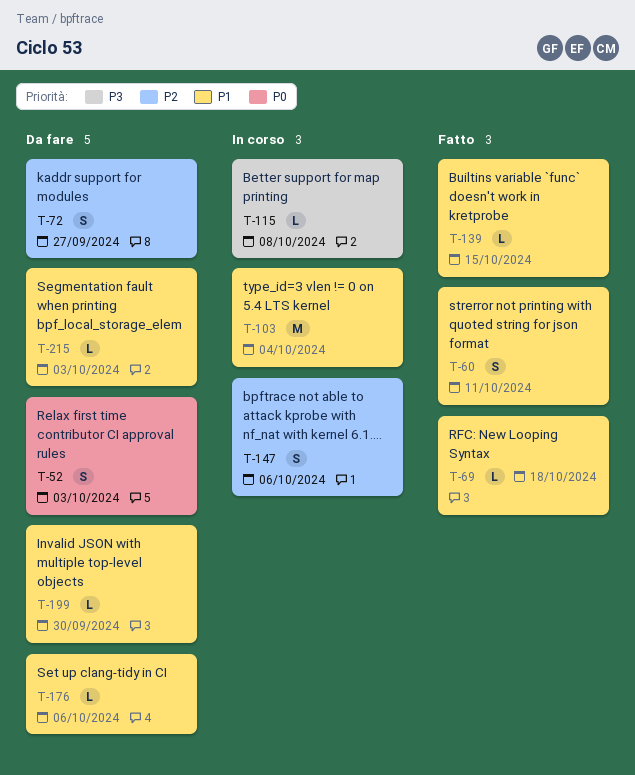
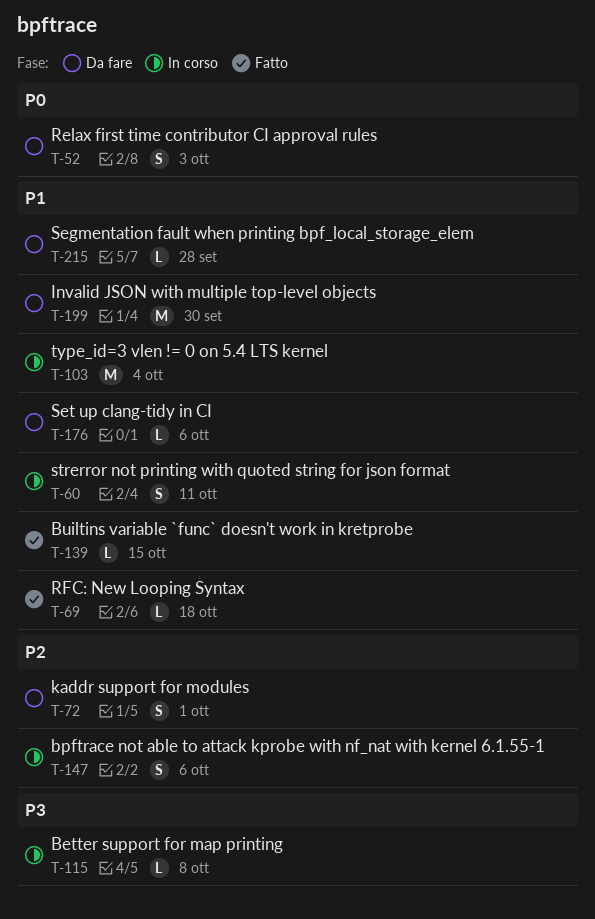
T-60, status: Fatto -> In corso
T-72, due: Sep 27 -> Oct 1
T-199, estimate: L -> M
T-215, due: Oct 3 -> Sep 28

